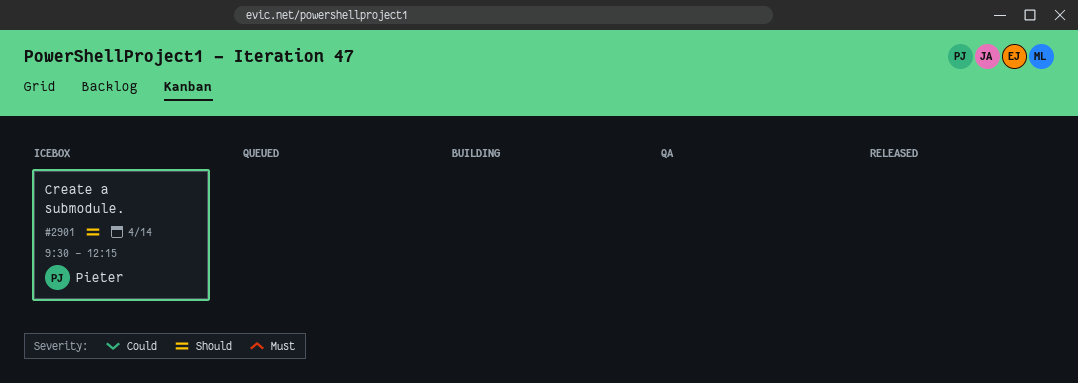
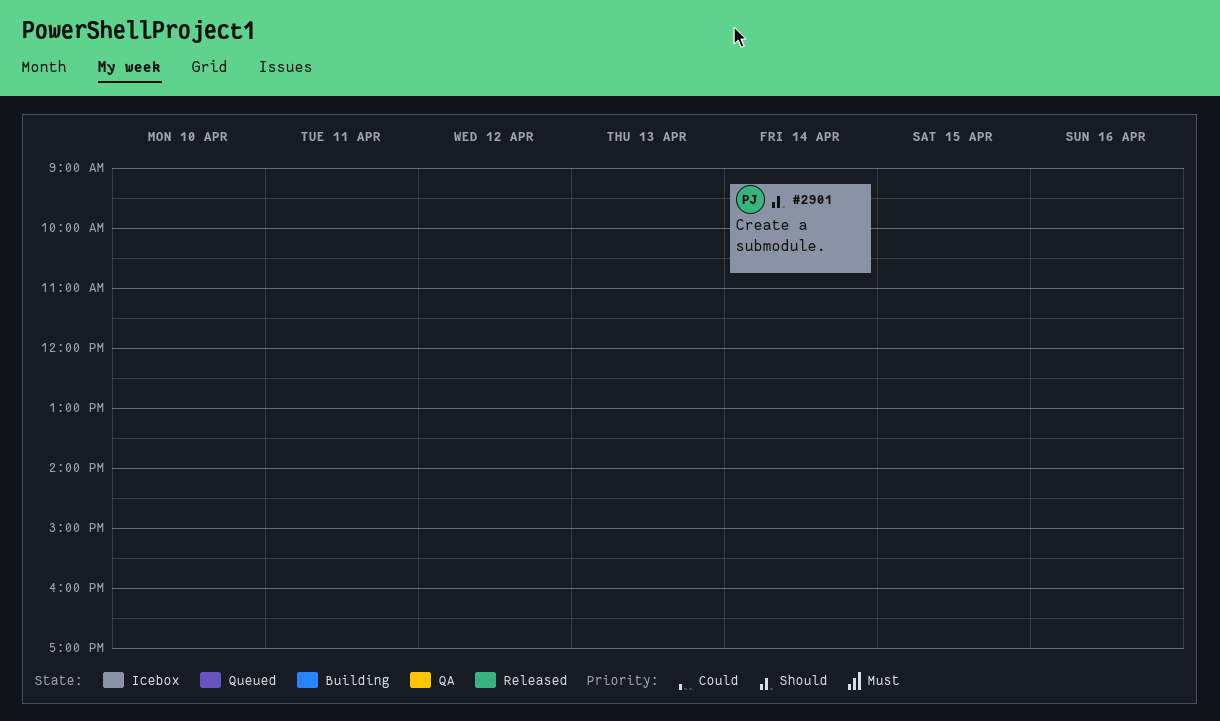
#2901, begins: 09:30 -> 09:15
#2901, ends: 12:15 -> 10:45

